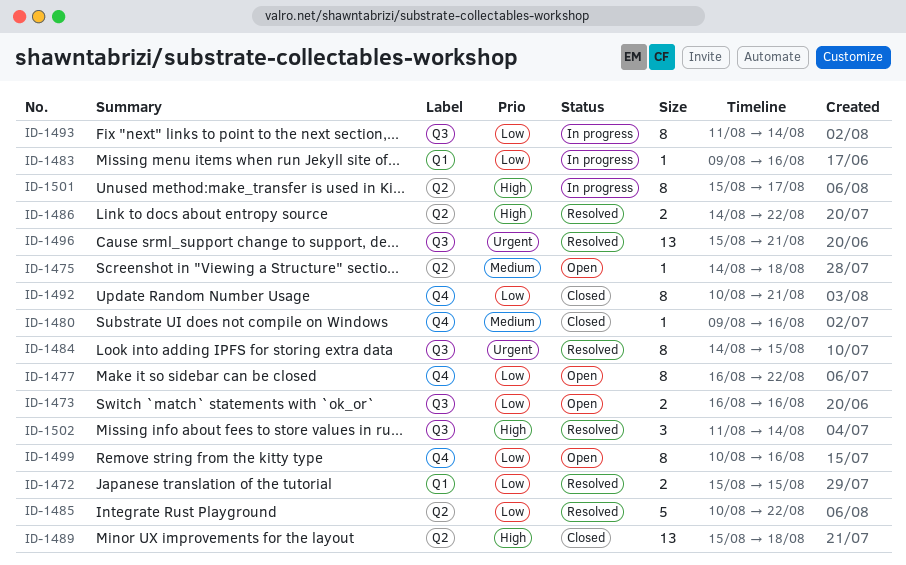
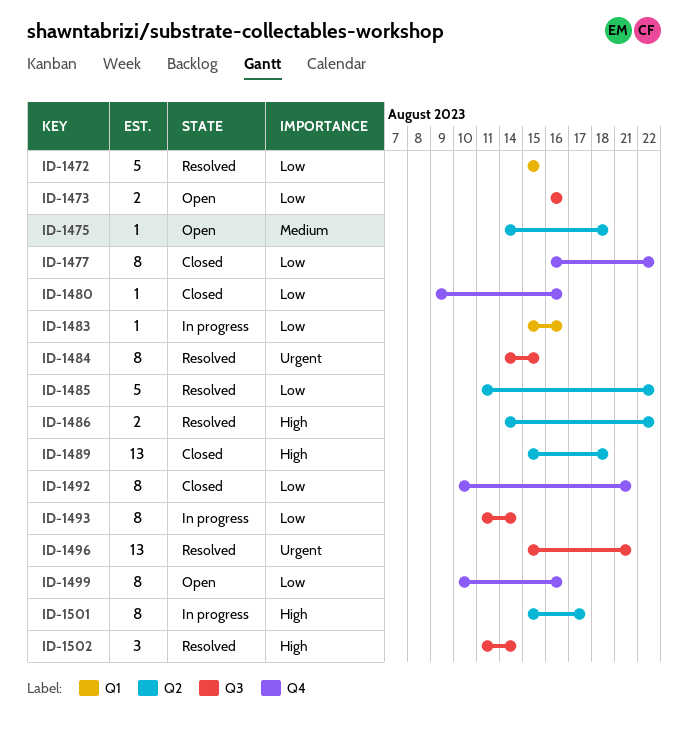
ID-1472, estimate: 2 -> 5
ID-1477, status: Open -> Closed
ID-1480, priority: Medium -> Low
ID-1483, start: Aug 9 -> Aug 15
ID-1485, start: Aug 10 -> Aug 11

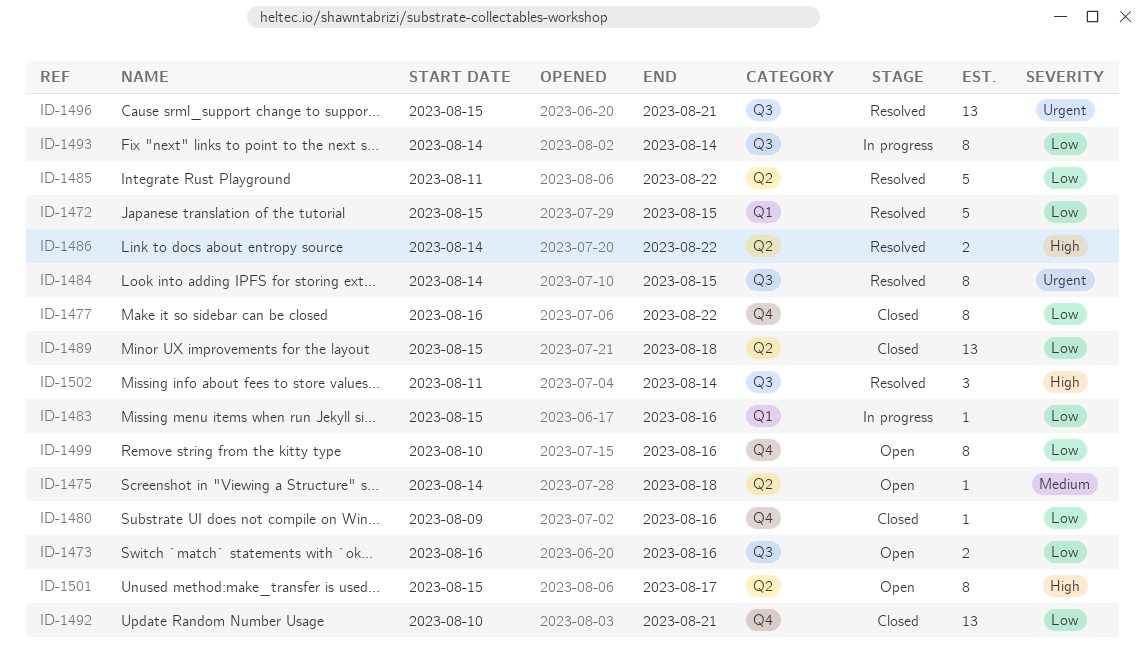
ID-1489, priority: High -> Low
ID-1492, estimate: 8 -> 13
ID-1493, start: Aug 11 -> Aug 14
ID-1501, status: In progress -> Open

